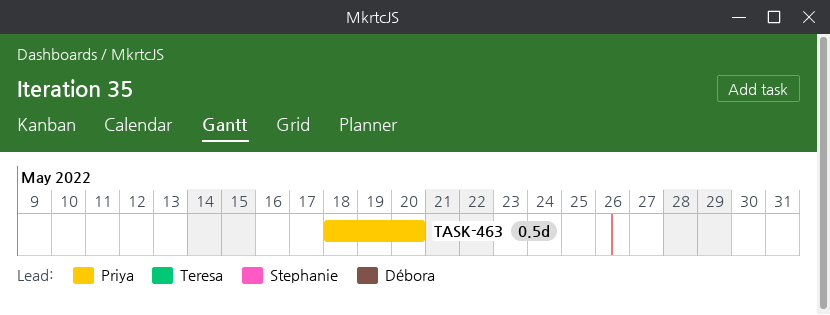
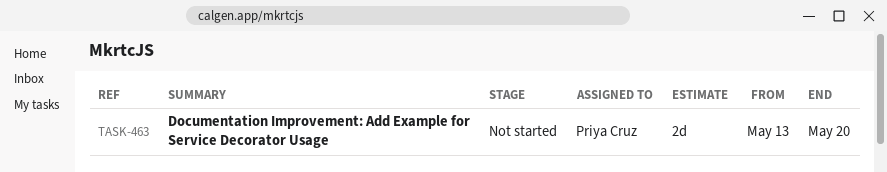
TASK-463, estimate: 0.5d -> 2d
TASK-463, start: May 18 -> May 13

